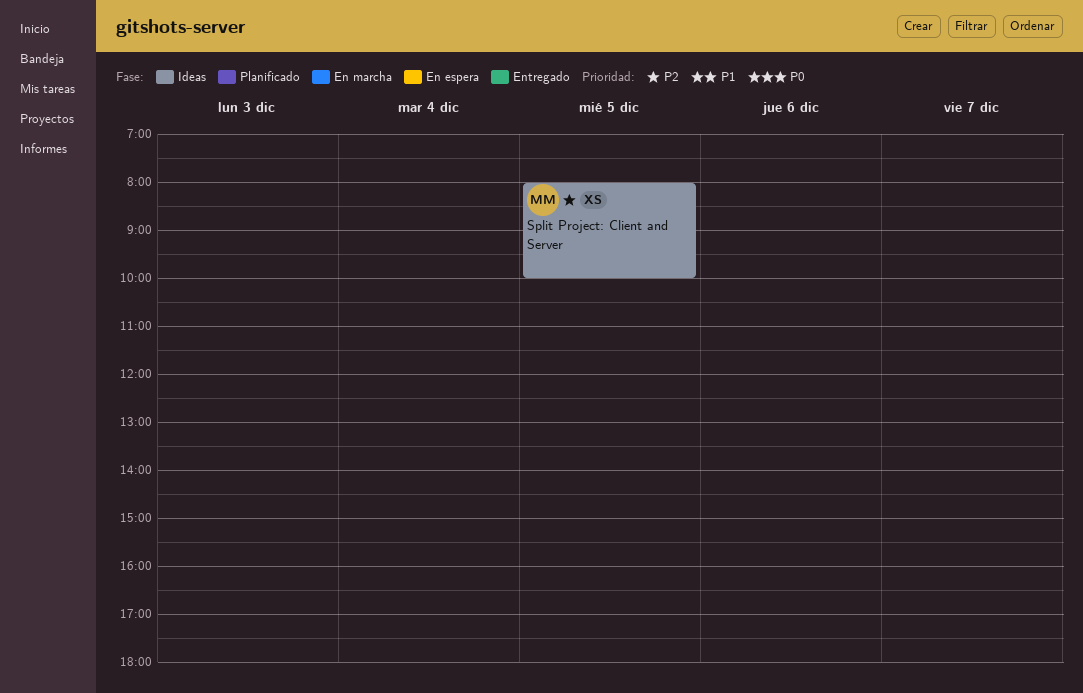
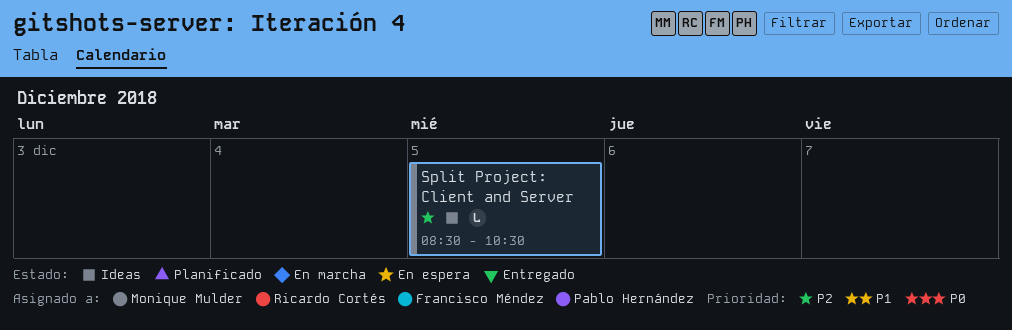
Split Project: Client and Server, estimate: XS -> L
Split Project: Client and Server, begins: 08:00 -> 08:30
Split Project: Client and Server, ends: 10:00 -> 10:30

